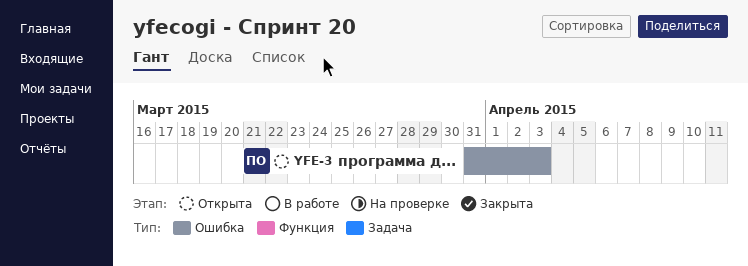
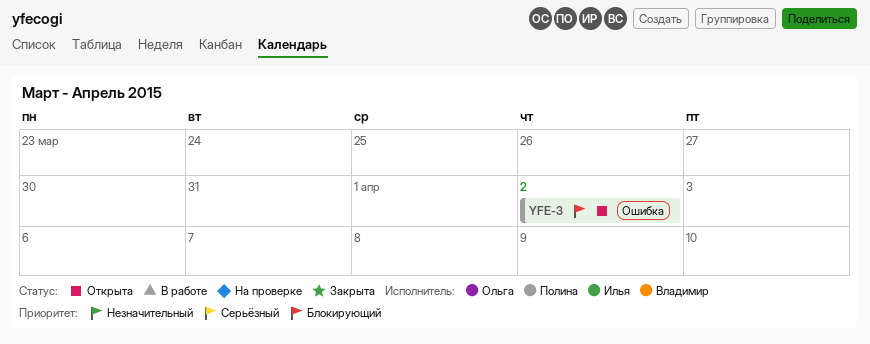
YFE-3, due: Apr 3 -> Apr 2

